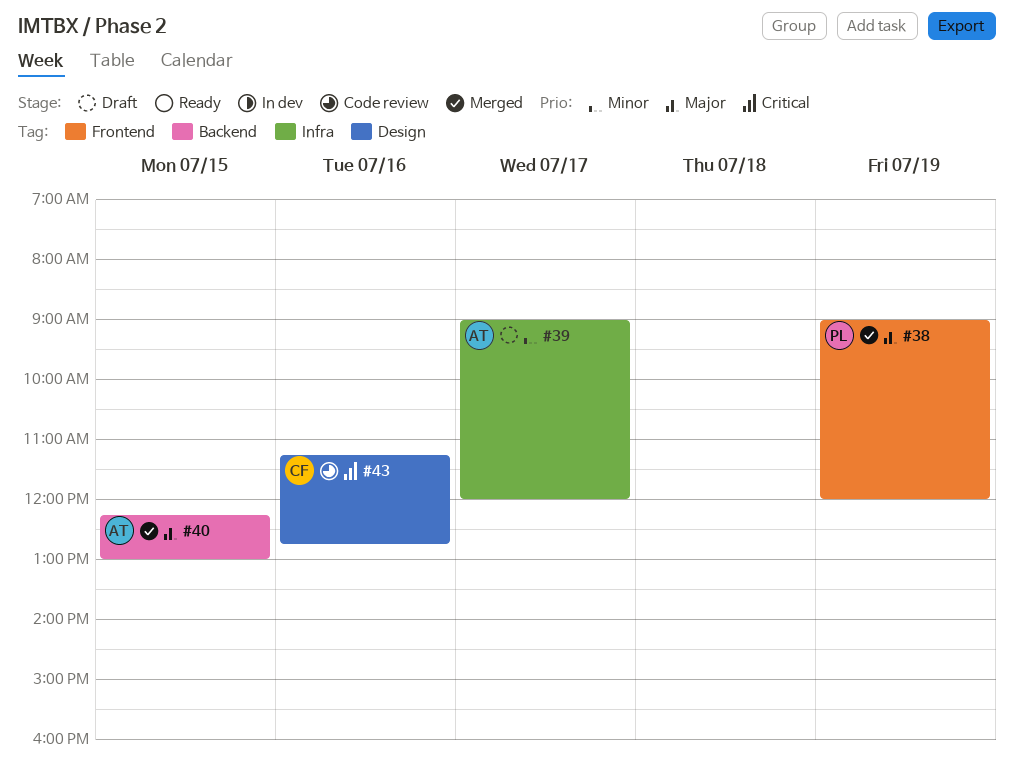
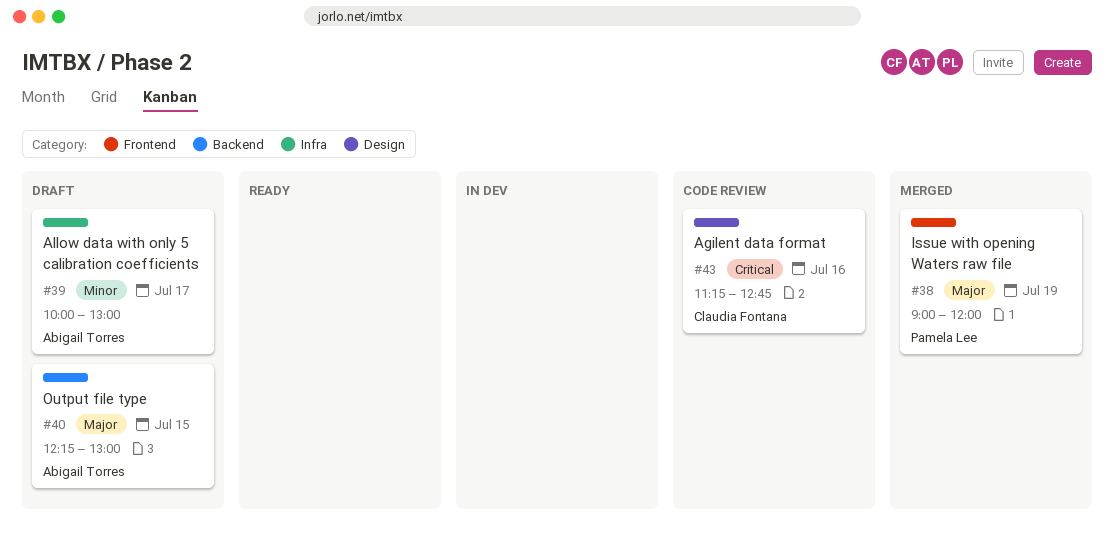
#39, begins: 09:00 -> 10:00
#39, ends: 12:00 -> 13:00
#40, status: Merged -> Draft

